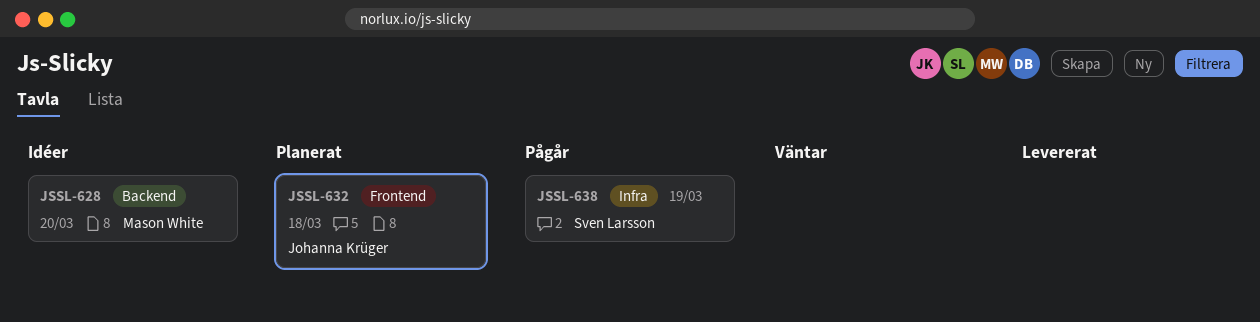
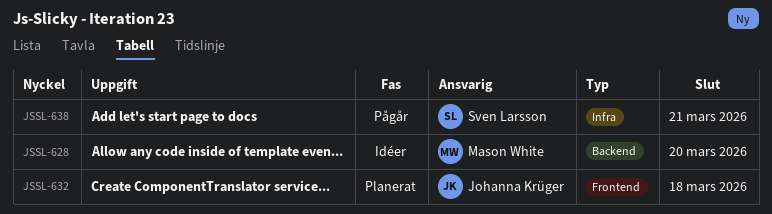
JSSL-638, due: Mar 19 -> Mar 21

